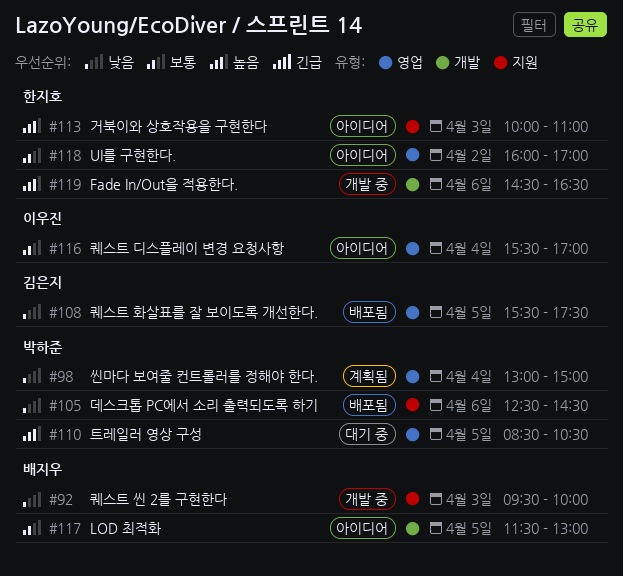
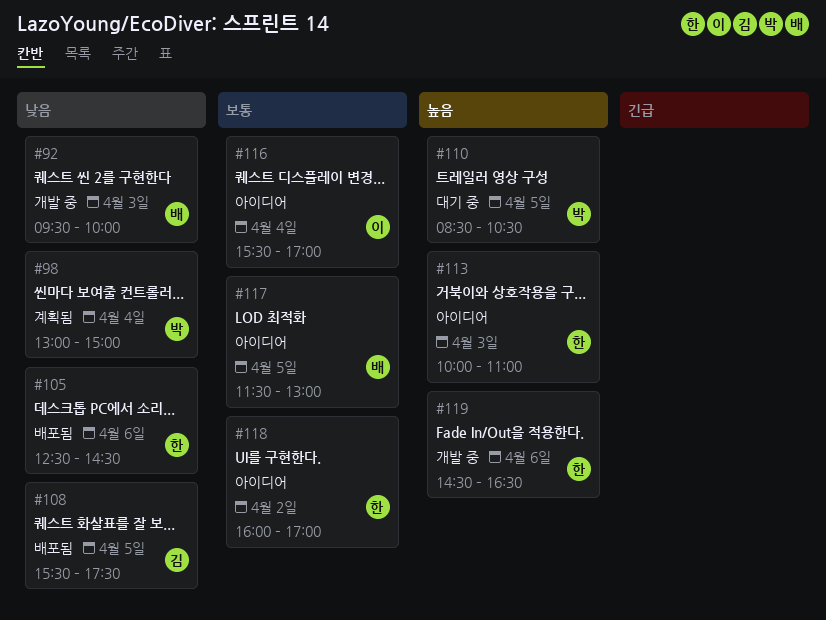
#105, owner: 박하준 -> 한지호

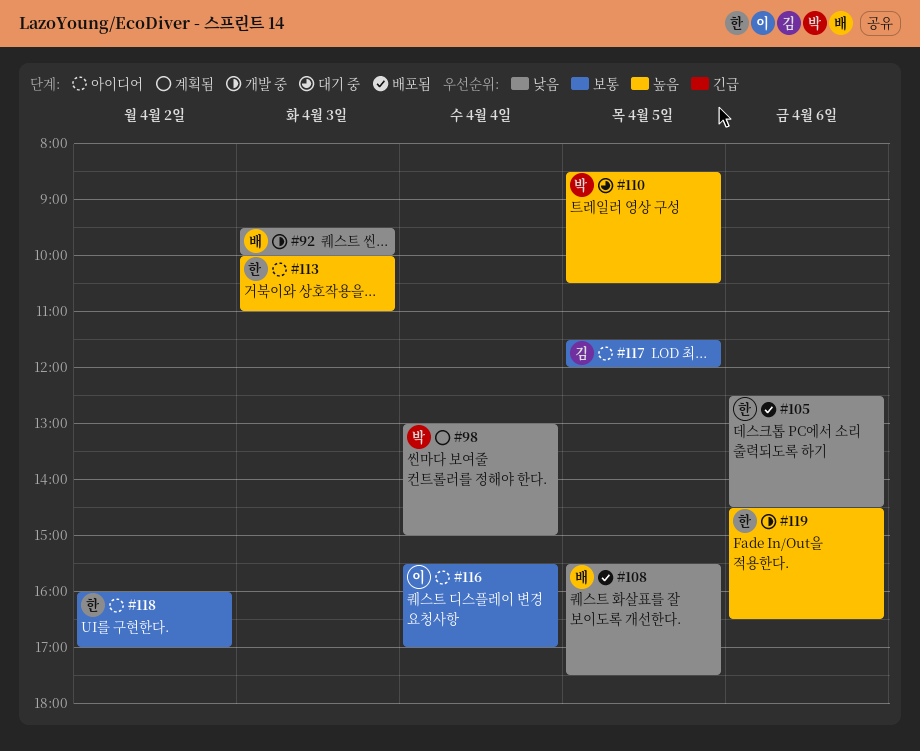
#108, owner: 김 -> 배
#117, owner: 배 -> 김
#117, ends: 13:00 -> 12:00

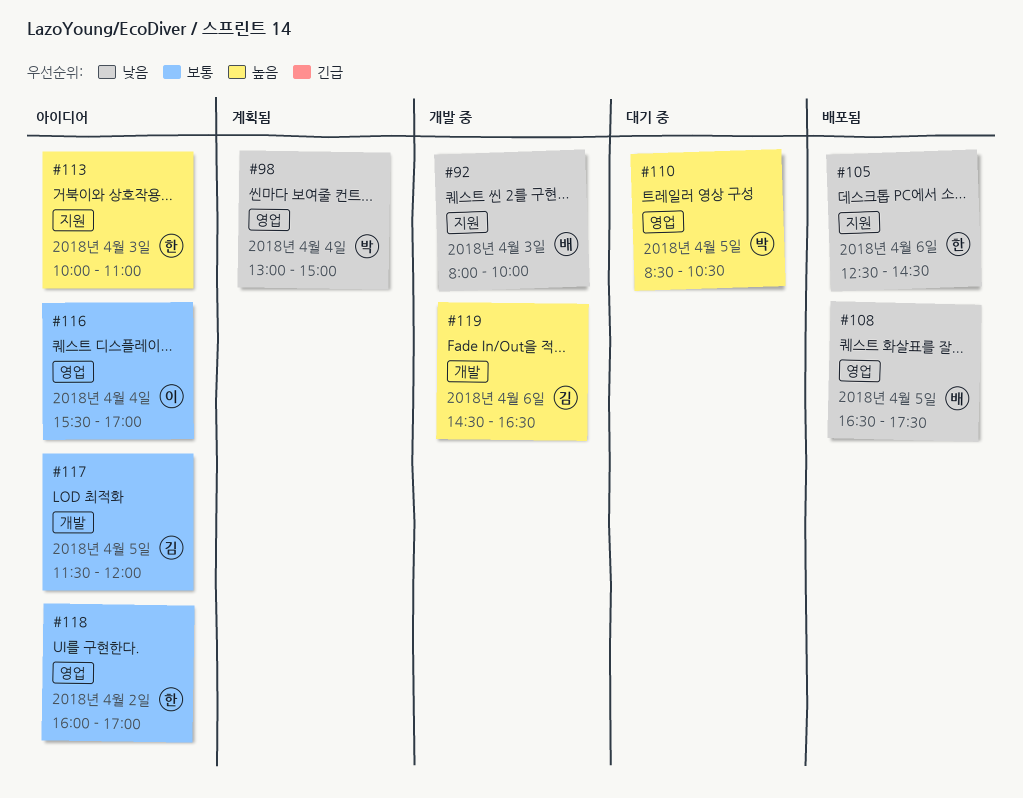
#92, begins: 09:30 -> 08:00
#108, begins: 15:30 -> 16:30
#119, owner: 한 -> 김

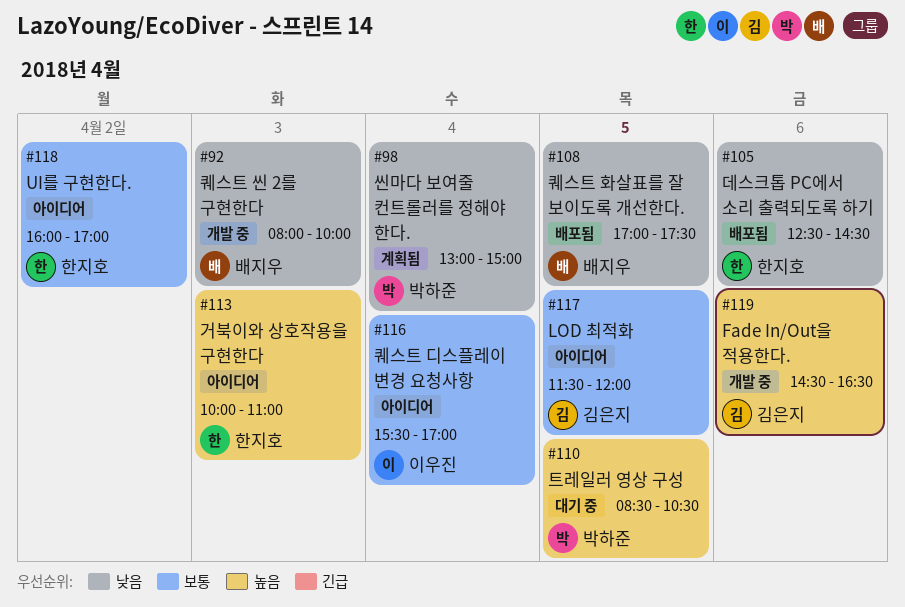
#108, begins: 16:30 -> 17:00

